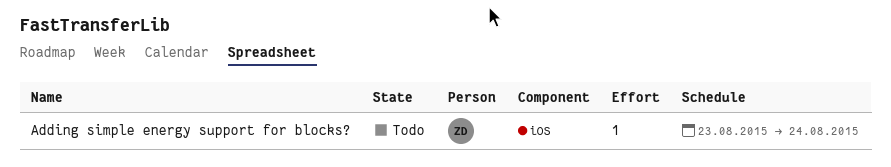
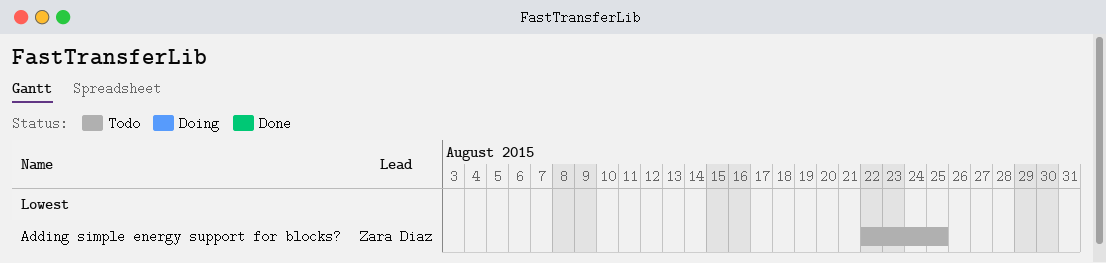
Adding simple energy support for blocks?, start: Aug 23 -> Aug 22
Adding simple energy support for blocks?, due: Aug 24 -> Aug 25

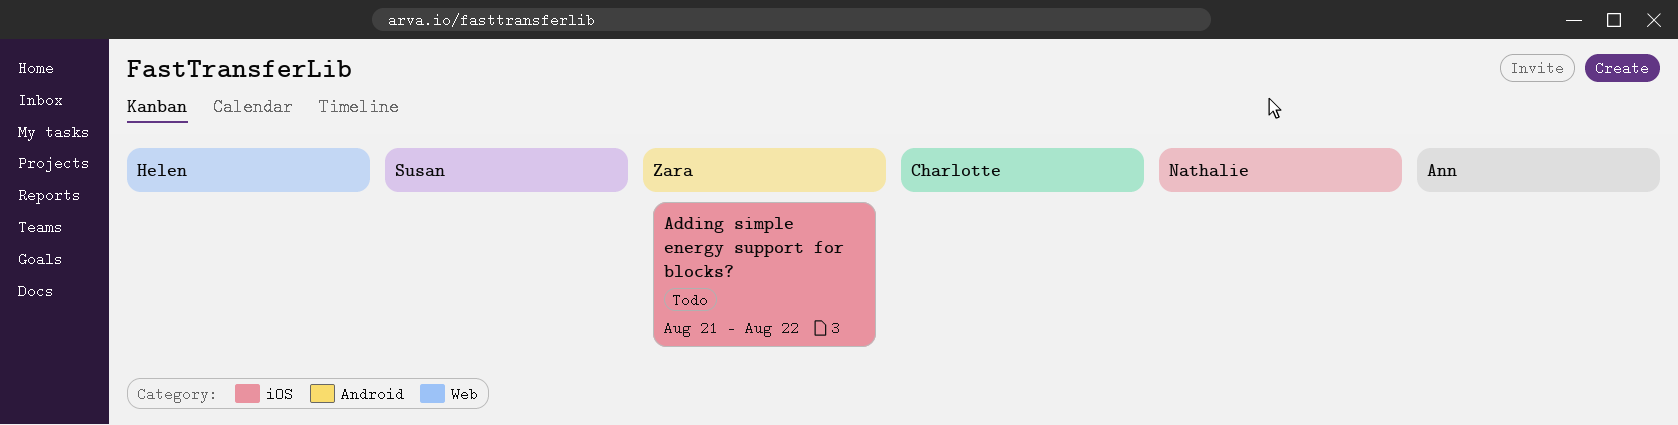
Adding simple energy support for blocks?, start: Aug 22 -> Aug 21
Adding simple energy support for blocks?, due: Aug 25 -> Aug 22

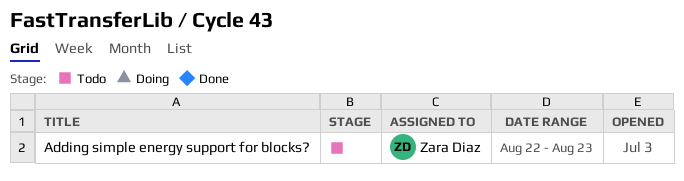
Adding simple energy support for blocks?, start: Aug 21 -> Aug 22
Adding simple energy support for blocks?, due: Aug 22 -> Aug 23

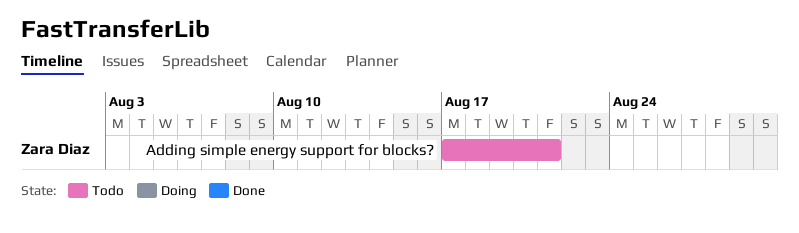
Adding simple energy support for blocks?, start: Aug 22 -> Aug 17
Adding simple energy support for blocks?, due: Aug 23 -> Aug 21

